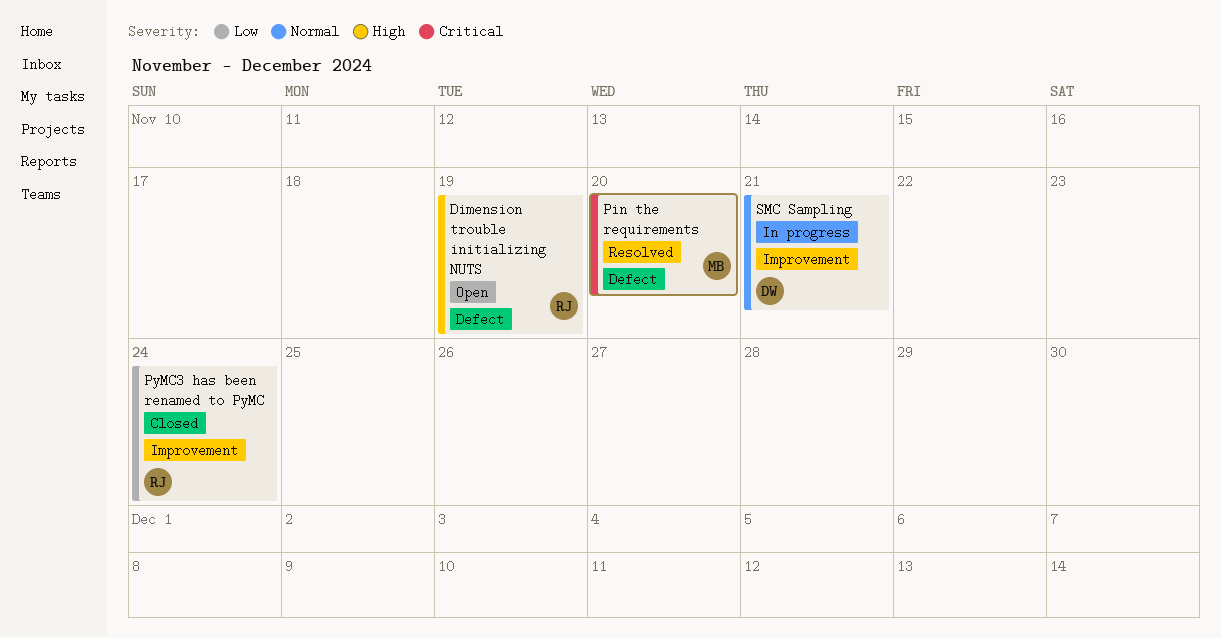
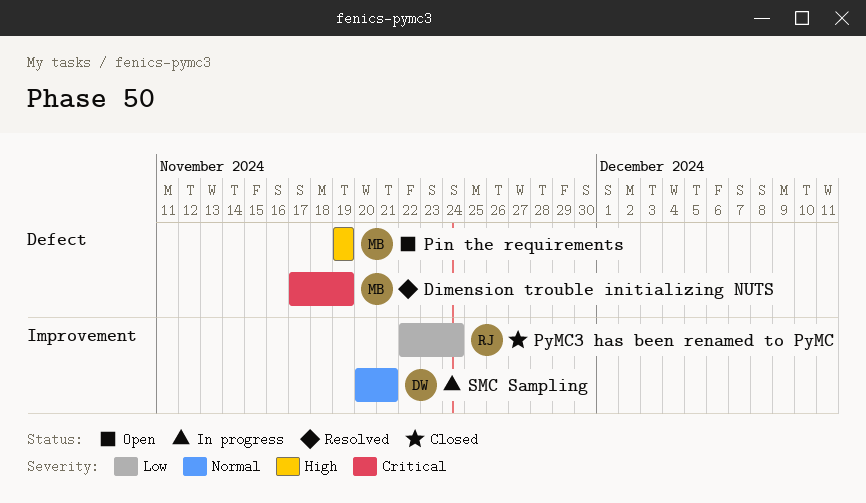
Dimension trouble initializing NUTS, status: Open -> Resolved
Dimension trouble initializing NUTS, owner: RJ -> MB
Dimension trouble initializing NUTS, priority: High -> Critical
Pin the requirements, status: Resolved -> Open
Pin the requirements, priority: Critical -> High
Pin the requirements, due: Nov 20 -> Nov 19

